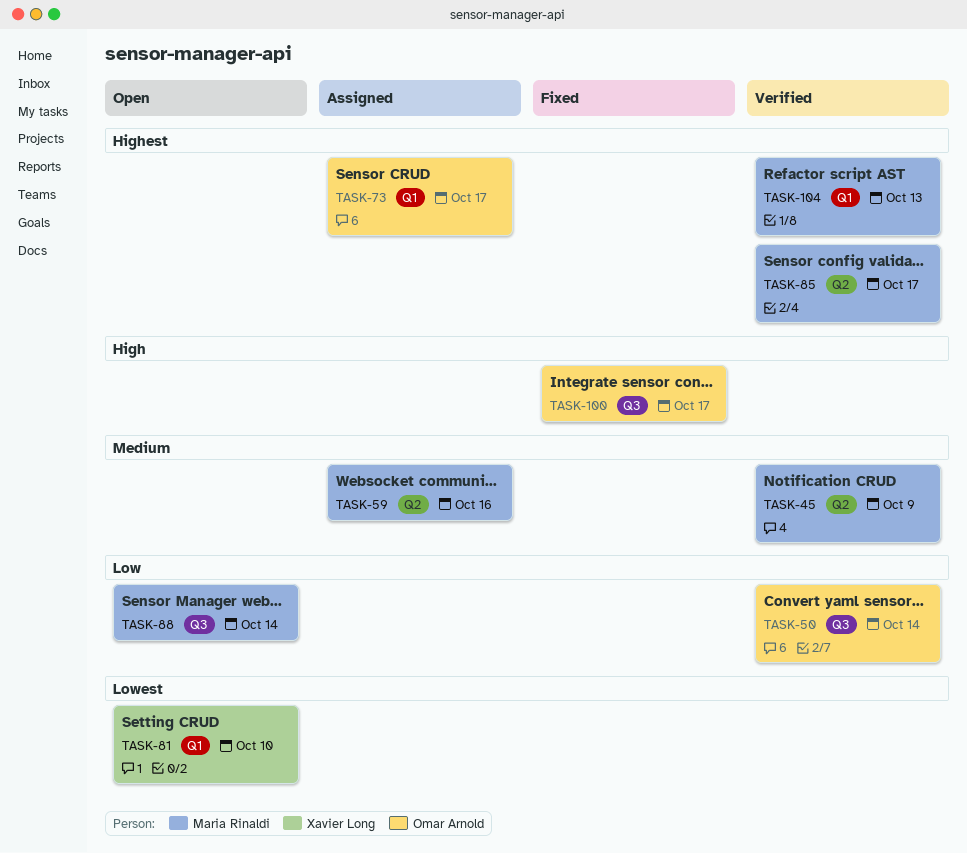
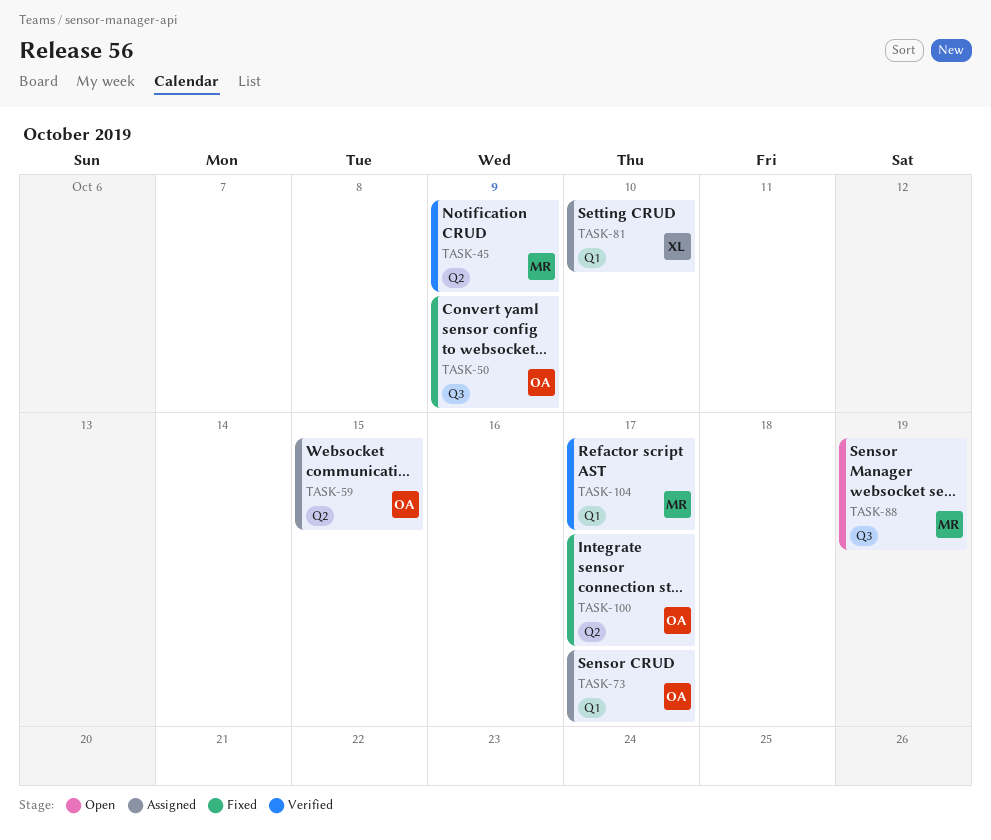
TASK-50, status: Verified -> Fixed
TASK-50, due: Oct 14 -> Oct 9
TASK-59, owner: Maria Rinaldi -> Omar Arnold
TASK-59, due: Oct 16 -> Oct 15
TASK-81, status: Open -> Assigned
TASK-85: present -> none
TASK-88, due: Oct 14 -> Oct 19
TASK-100, label: Q3 -> Q2
TASK-104, due: Oct 13 -> Oct 17

